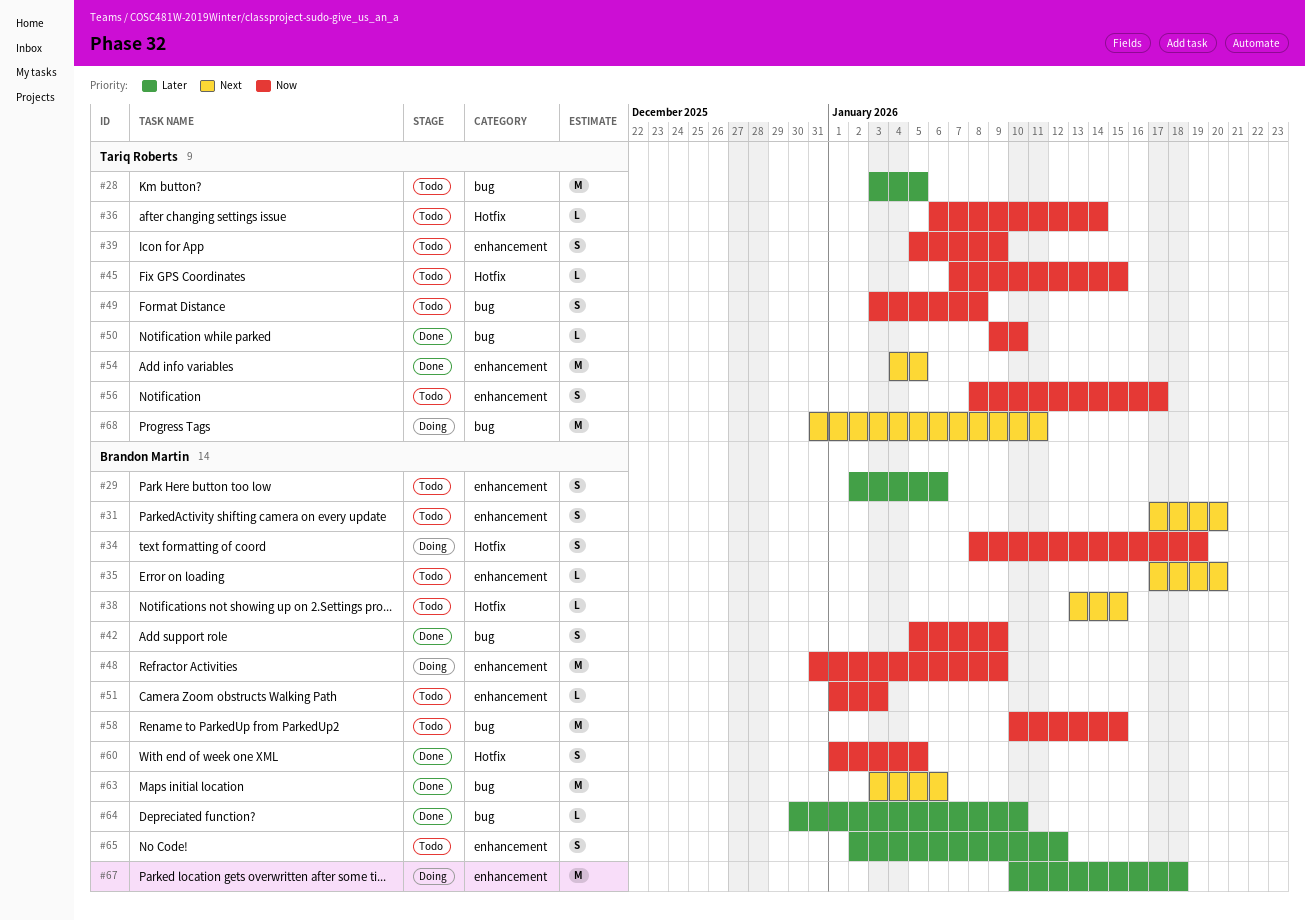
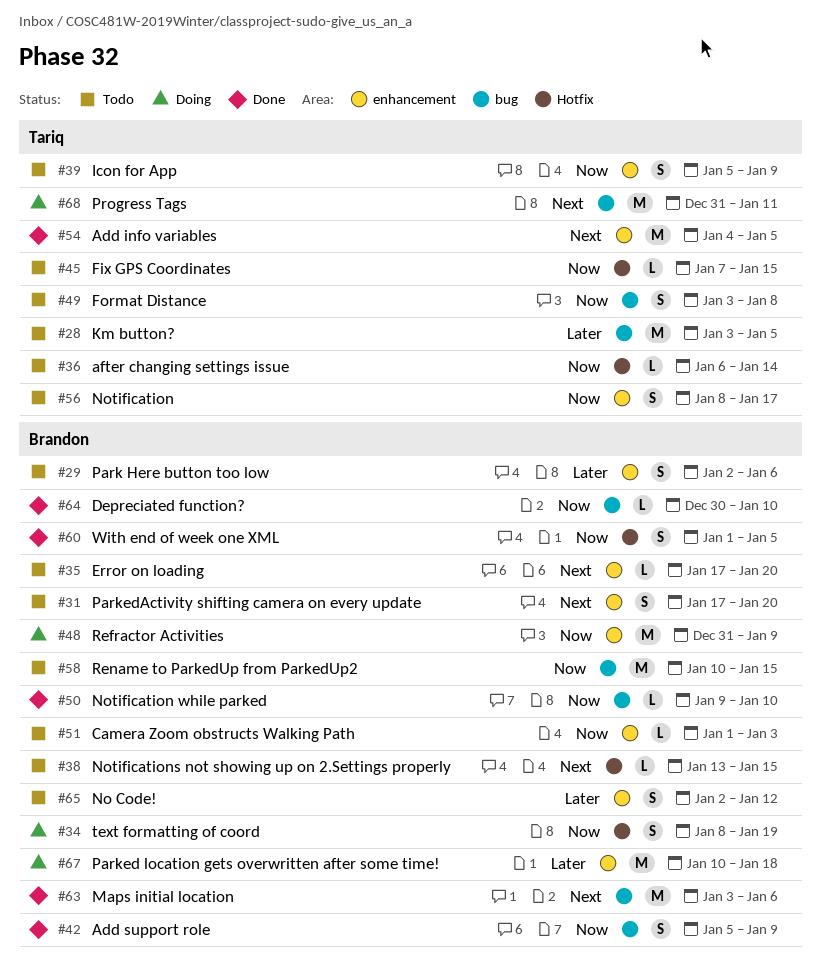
#50, owner: Tariq Roberts -> Brandon Martin
#64, priority: Later -> Now

